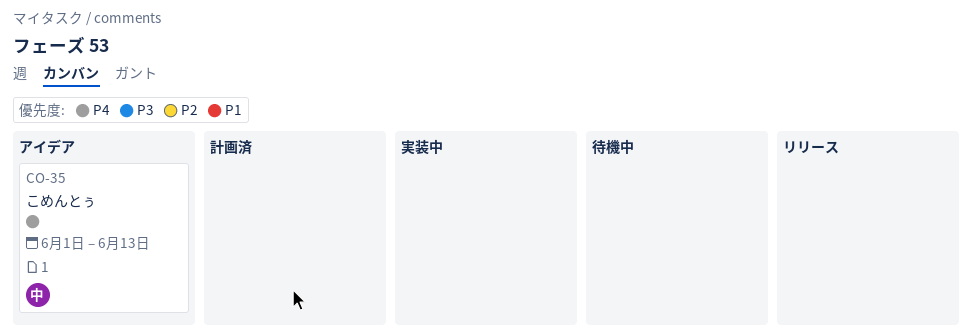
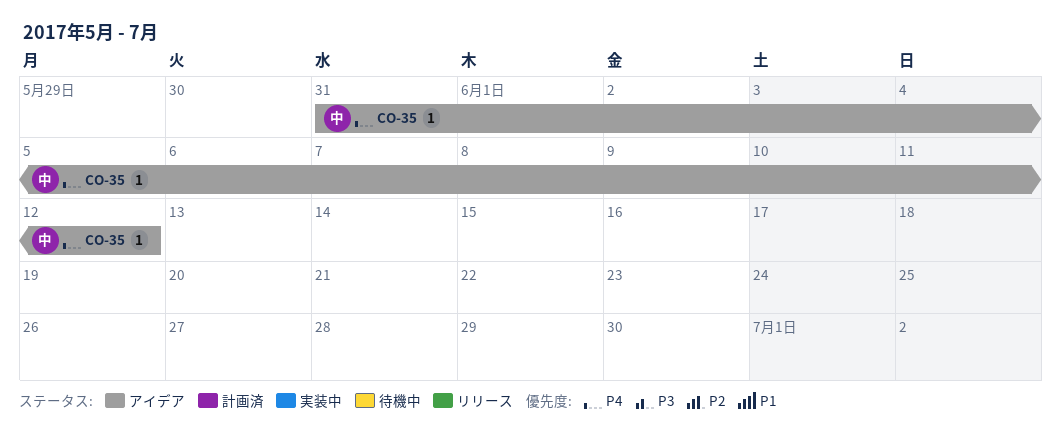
CO-35, start: Jun 1 -> May 31
CO-35, due: Jun 13 -> Jun 12

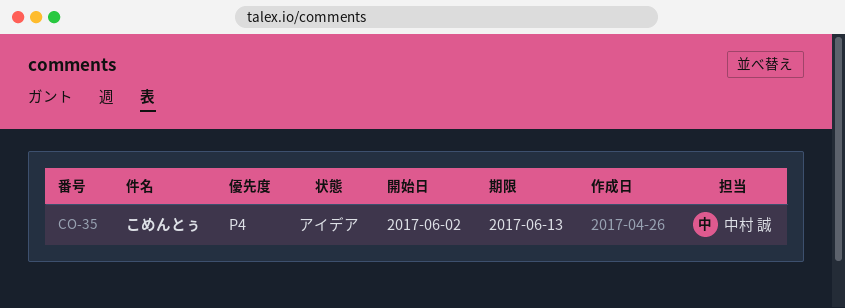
CO-35, start: May 31 -> Jun 2
CO-35, due: Jun 12 -> Jun 13

